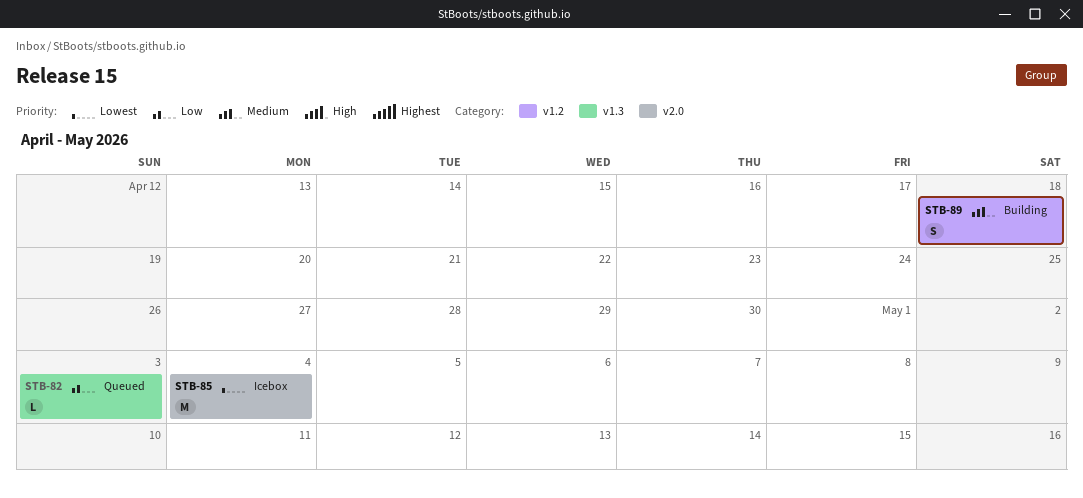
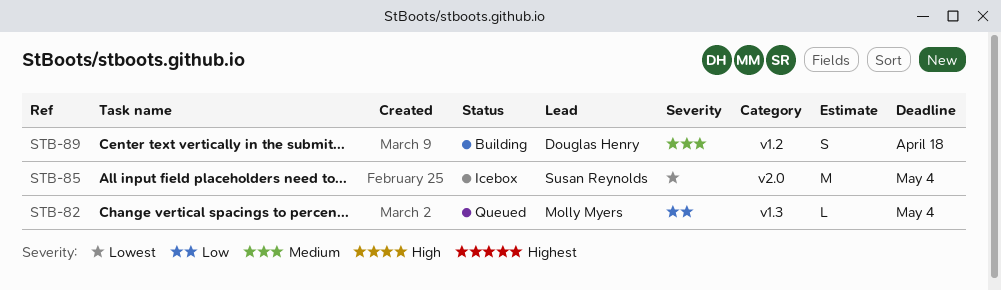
STB-82, due: May 3 -> May 4

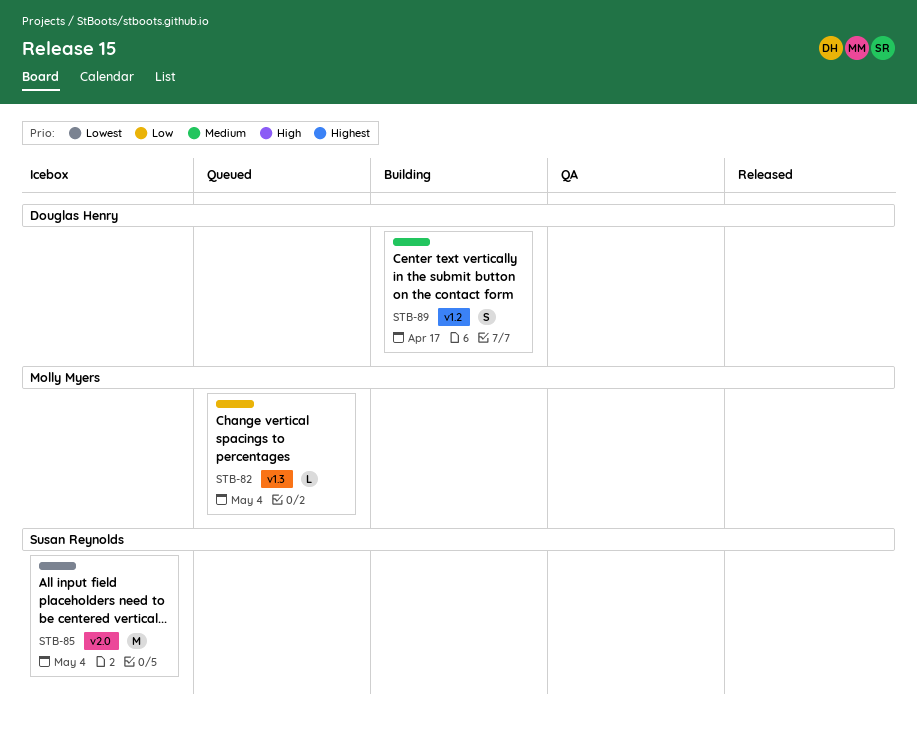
STB-89, due: Apr 18 -> Apr 17

